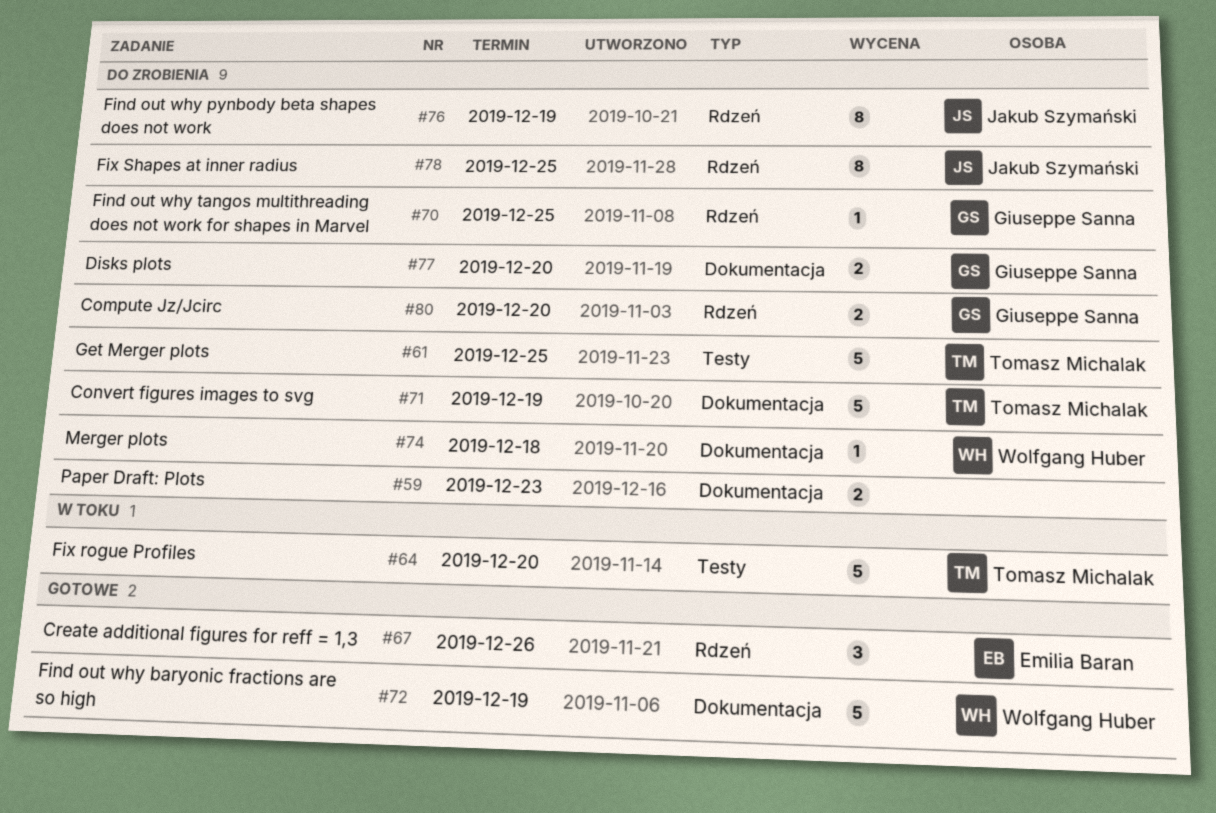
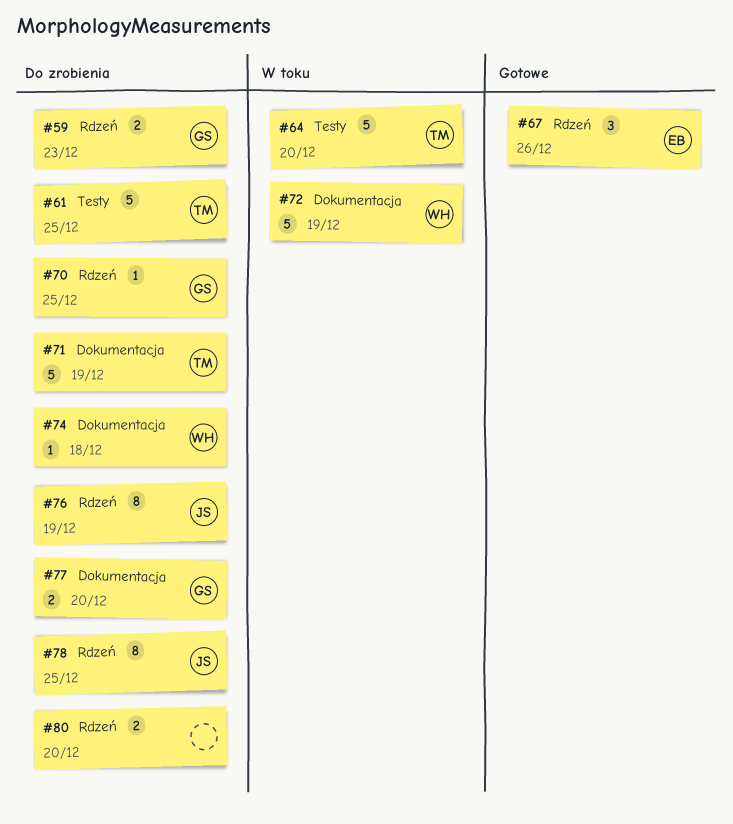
#59, owner: none -> Giuseppe Sanna
#59, label: Dokumentacja -> Rdzeń
#72, status: Gotowe -> W toku
#80, owner: Giuseppe Sanna -> none

